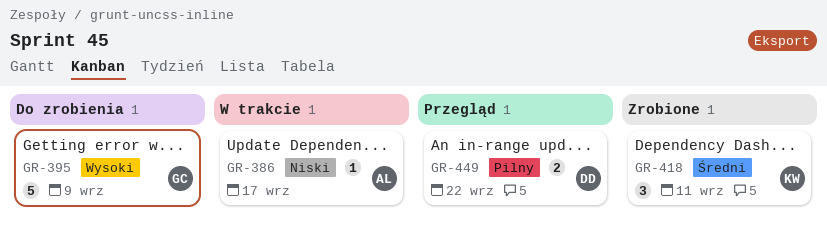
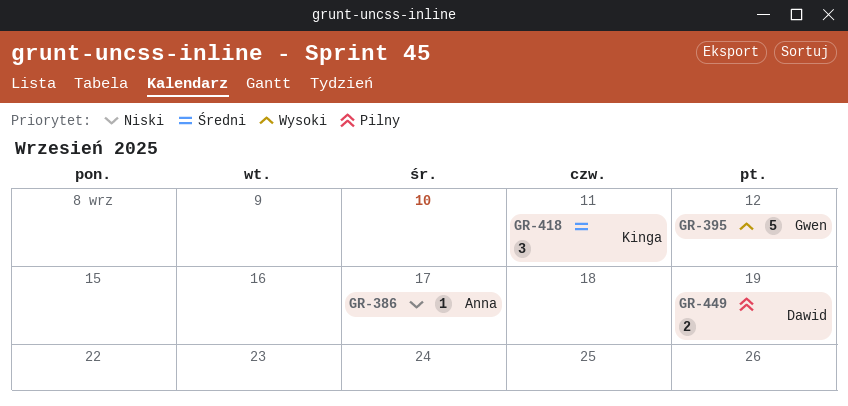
GR-395, due: Sep 9 -> Sep 12
GR-449, due: Sep 22 -> Sep 19

